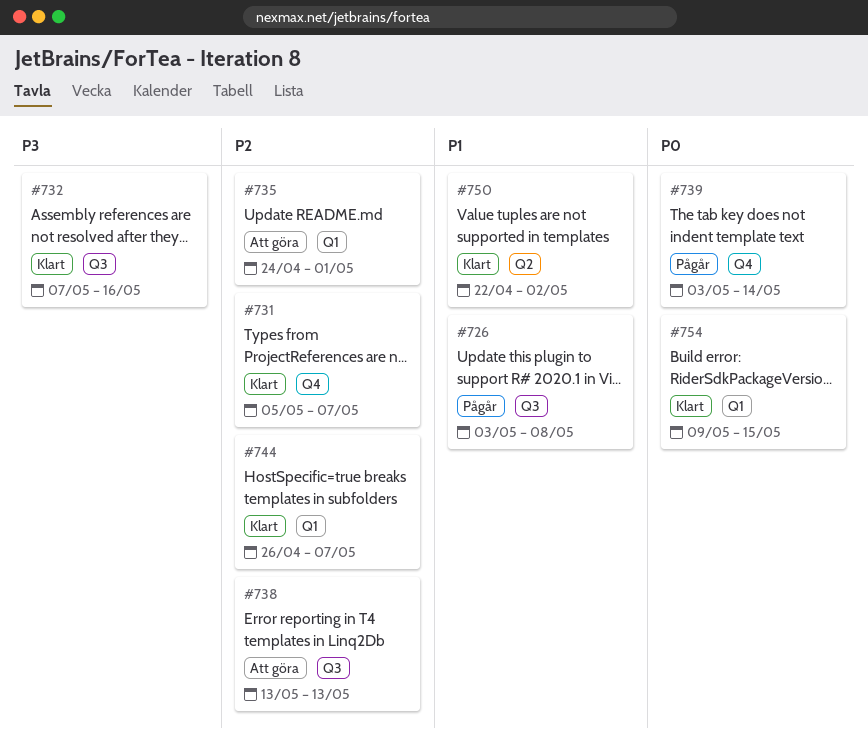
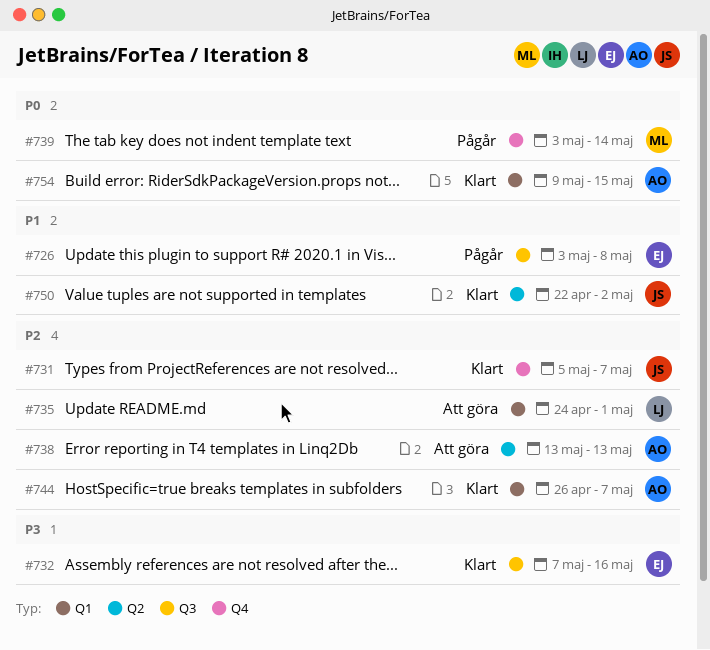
#738, label: Q3 -> Q2

